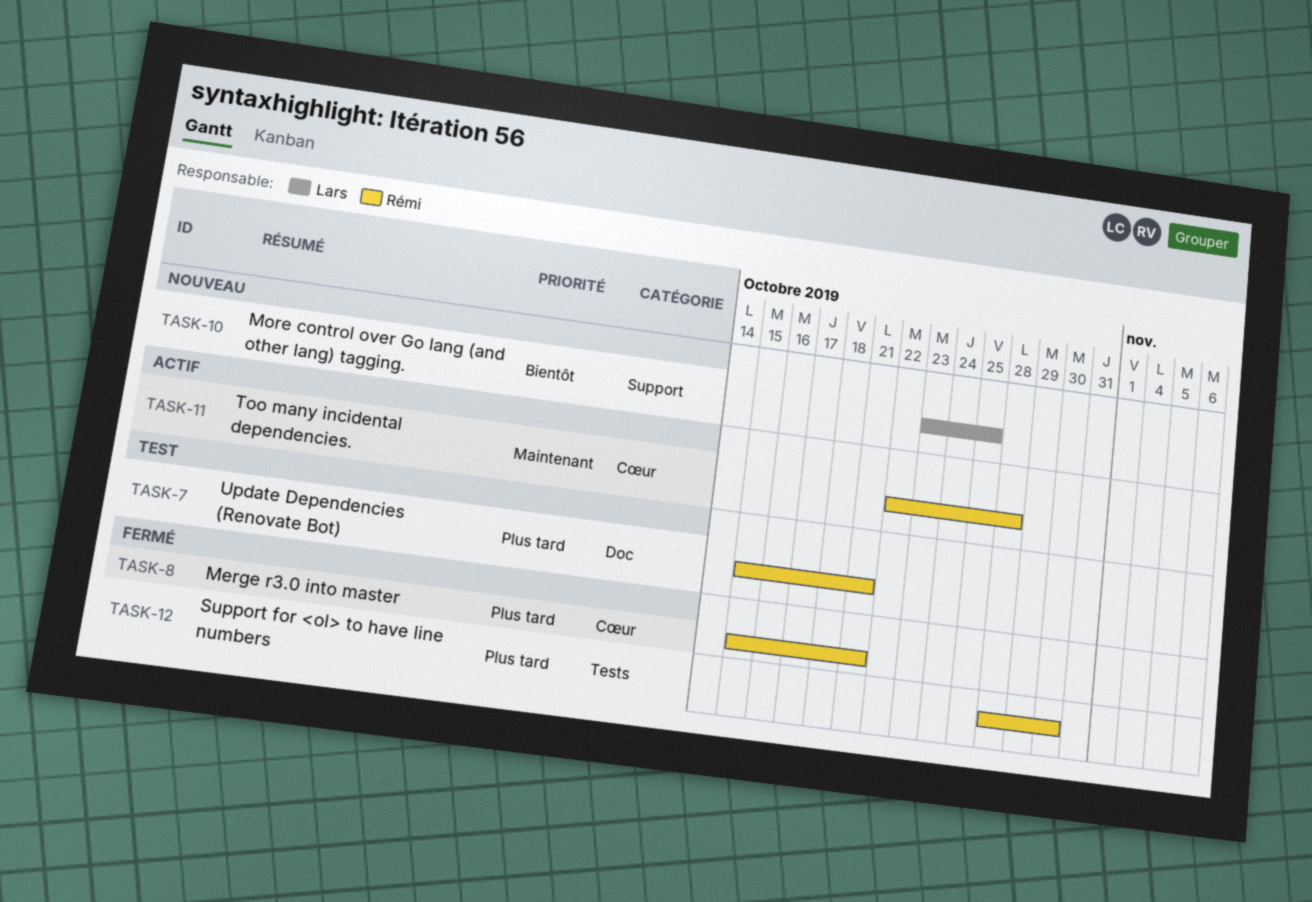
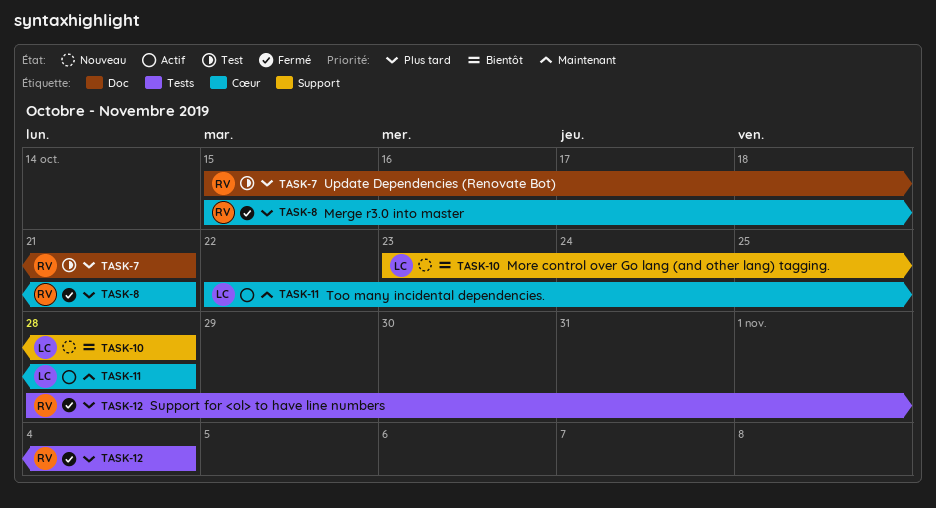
TASK-10, due: Oct 25 -> Oct 28
TASK-11, owner: Rémi -> Lars
TASK-12, due: Oct 30 -> Nov 4

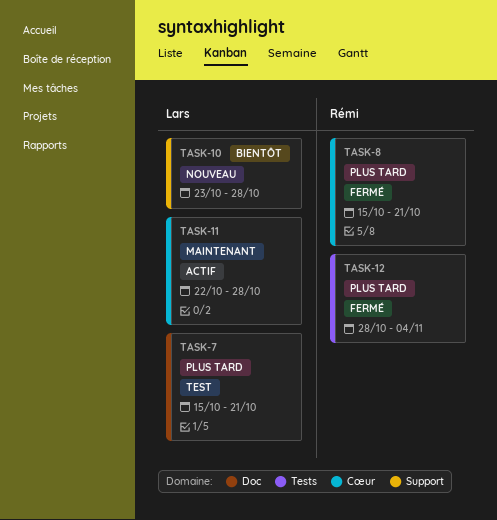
TASK-7, owner: Rémi -> Lars

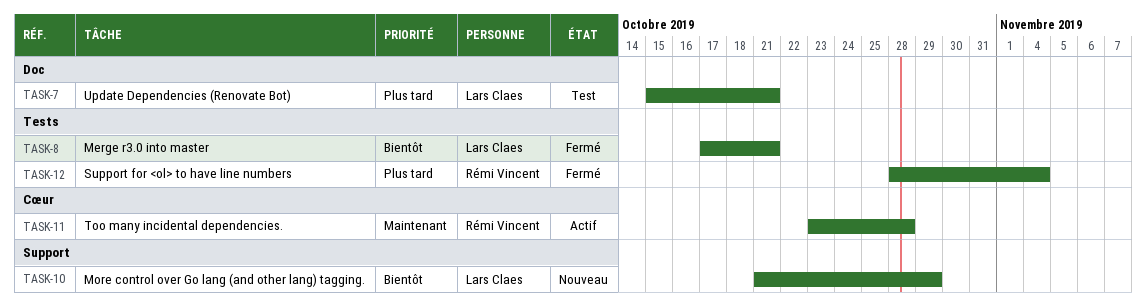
TASK-8, owner: Rémi Vincent -> Lars Claes
TASK-8, priority: Plus tard -> Bientôt
TASK-8, label: Cœur -> Tests
TASK-8, start: Oct 15 -> Oct 17
TASK-10, start: Oct 23 -> Oct 21
TASK-10, due: Oct 28 -> Oct 29
TASK-11, owner: Lars Claes -> Rémi Vincent
TASK-11, start: Oct 22 -> Oct 23

